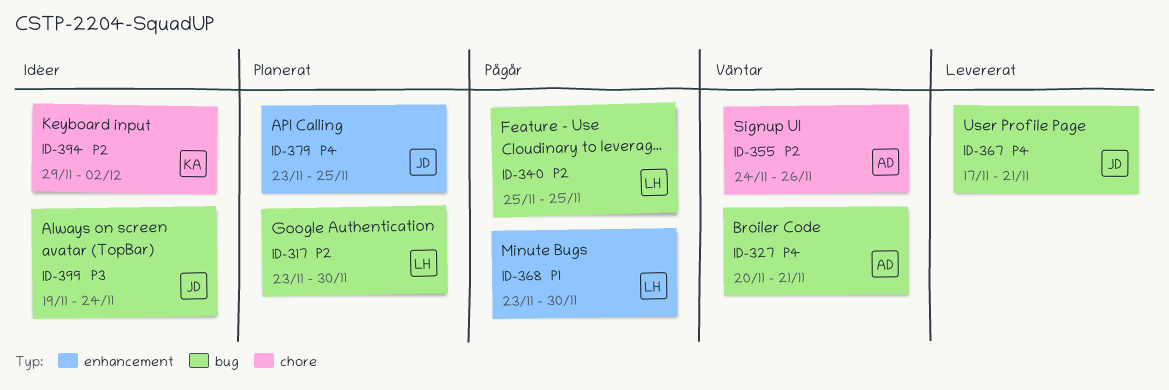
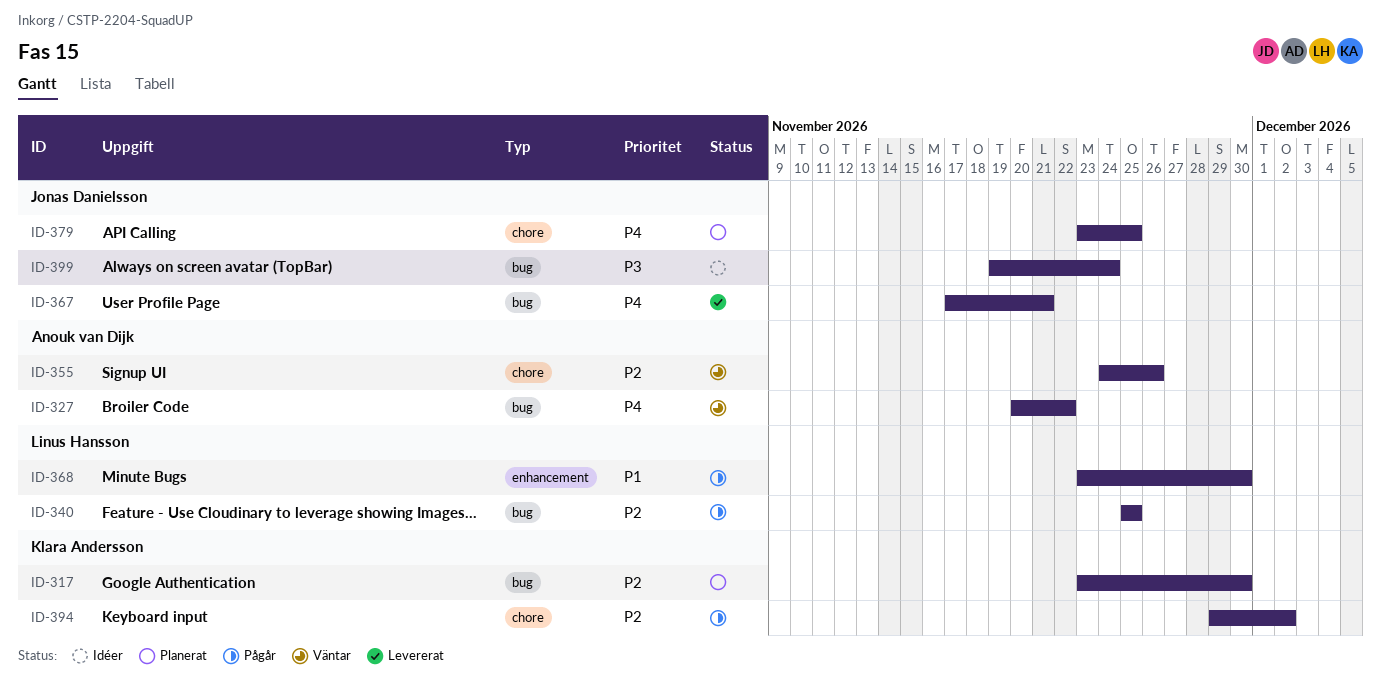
ID-317, owner: Linus Hansson -> Klara Andersson
ID-327, due: Nov 21 -> Nov 22
ID-379, label: enhancement -> chore
ID-394, status: Idéer -> Pågår

